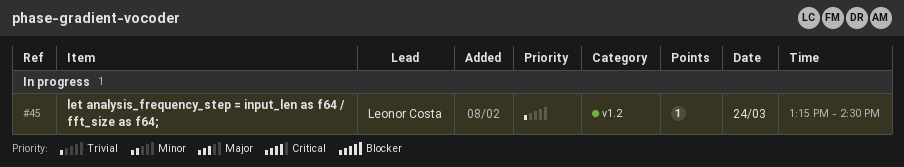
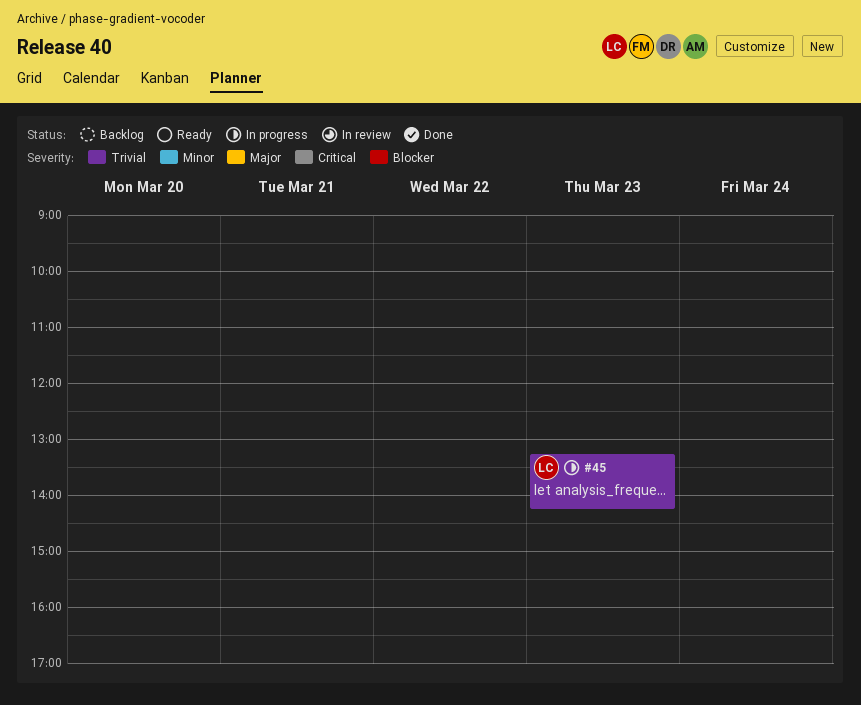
#45, day: Mar 24 -> Mar 23
#45, ends: 14:30 -> 14:15

